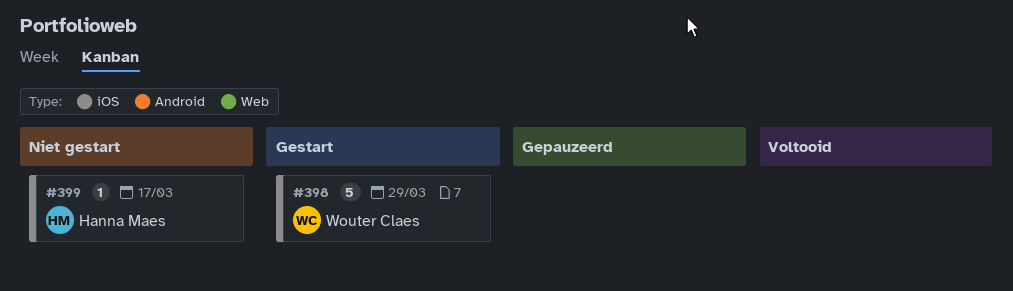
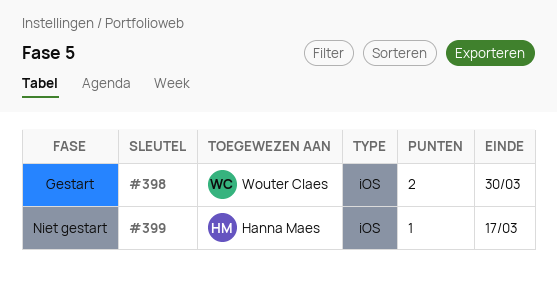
#398, estimate: 5 -> 2
#398, due: Mar 29 -> Mar 30

